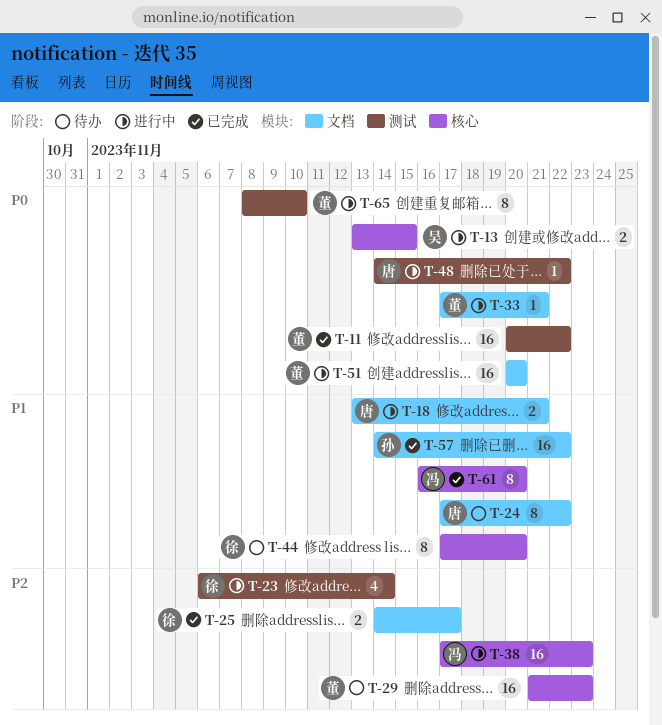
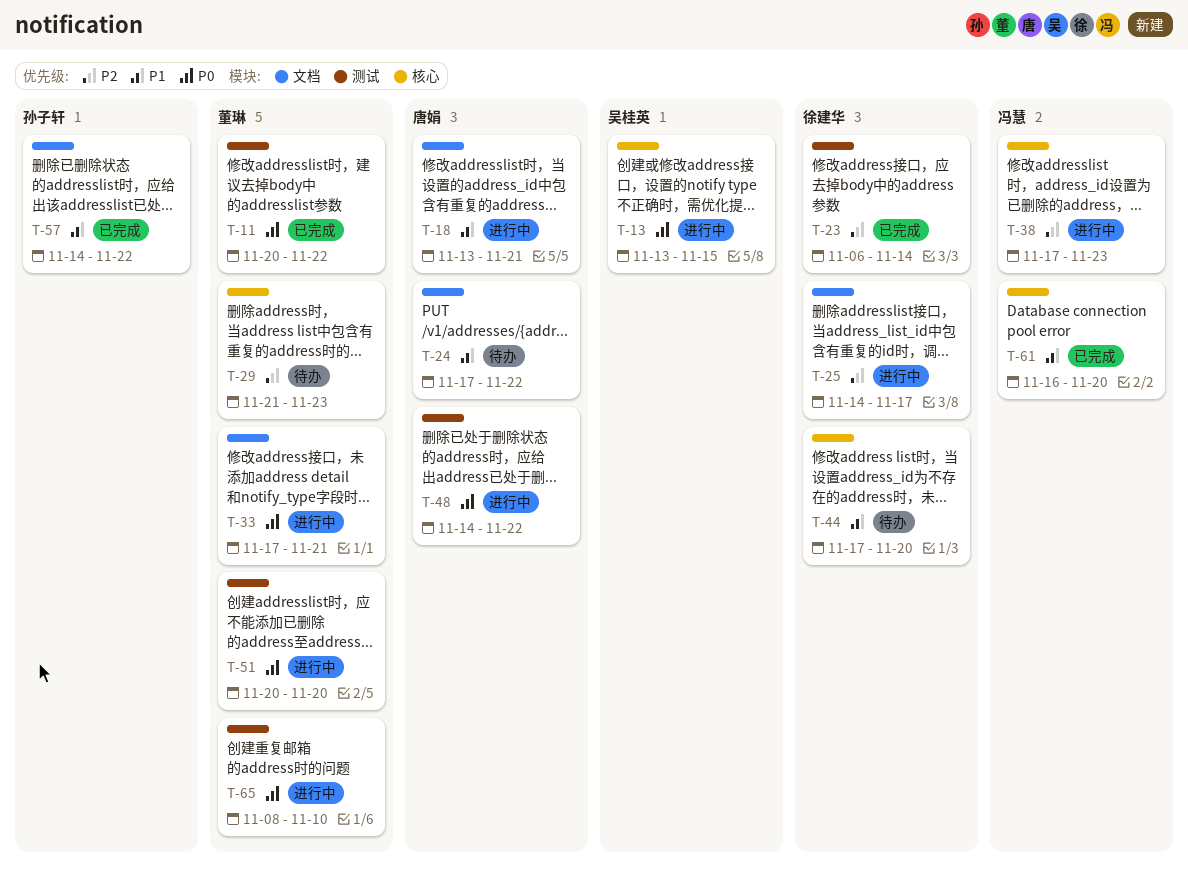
T-23, status: 进行中 -> 已完成
T-25, status: 已完成 -> 进行中
T-51, label: 文档 -> 测试

